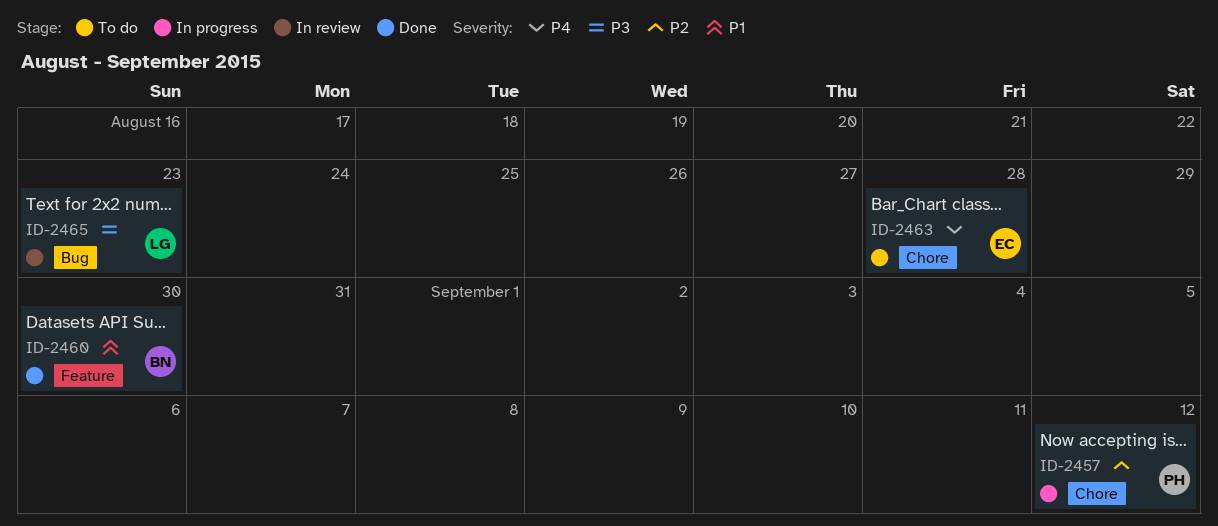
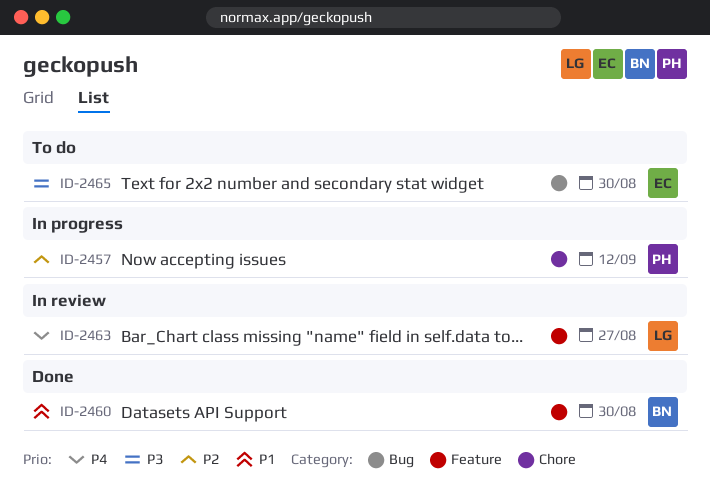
ID-2463, status: To do -> In review
ID-2463, owner: EC -> LG
ID-2463, label: Chore -> Feature
ID-2463, due: Aug 28 -> Aug 27
ID-2465, status: In review -> To do
ID-2465, owner: LG -> EC
ID-2465, due: Aug 23 -> Aug 30

